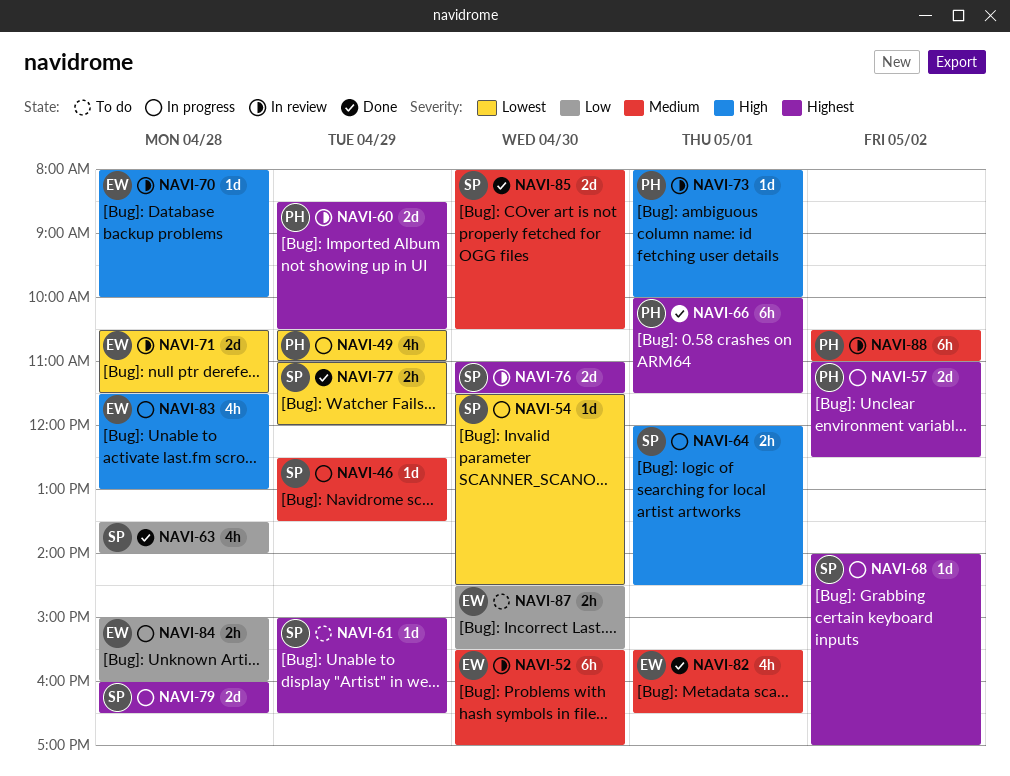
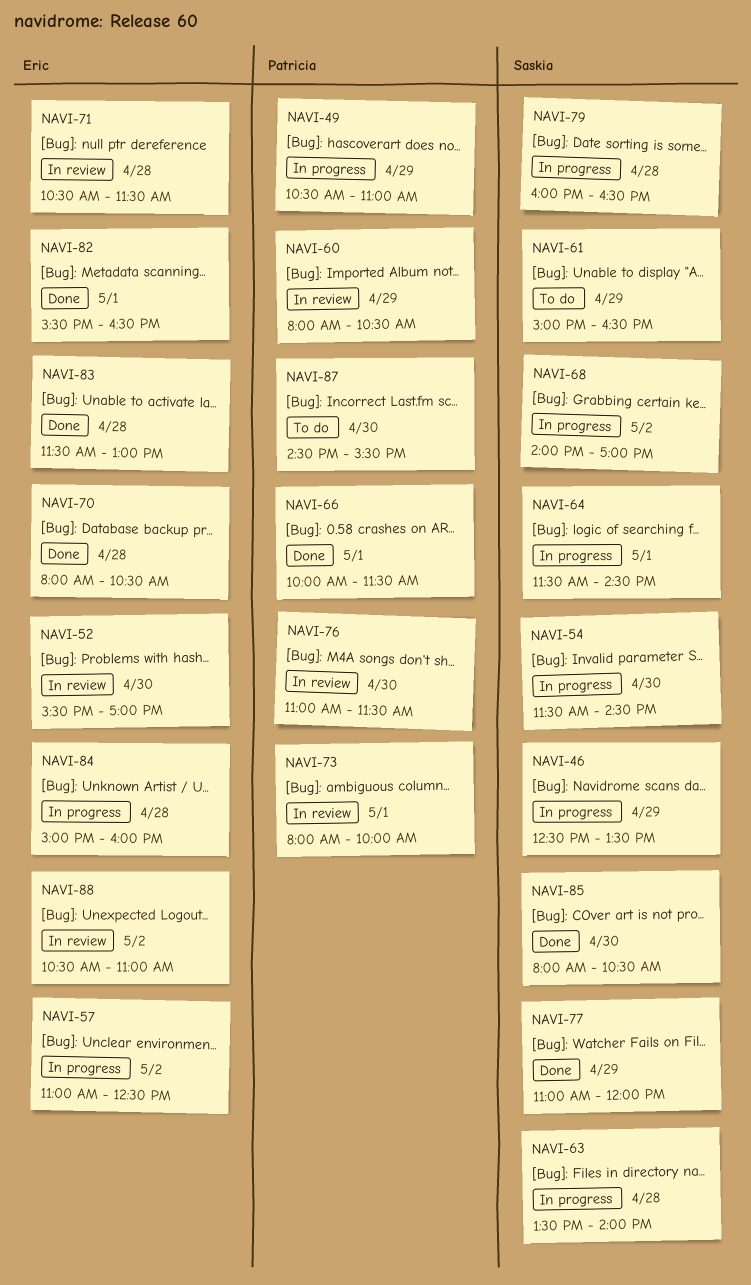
NAVI-57, owner: Patricia -> Eric
NAVI-60, begins: 08:30 -> 08:00
NAVI-63, status: Done -> In progress
NAVI-64, begins: 12:00 -> 11:30
NAVI-70, status: In review -> Done
NAVI-70, ends: 10:00 -> 10:30
NAVI-76, owner: Saskia -> Patricia
NAVI-83, status: In progress -> Done
NAVI-87, owner: Eric -> Patricia
NAVI-88, owner: Patricia -> Eric

